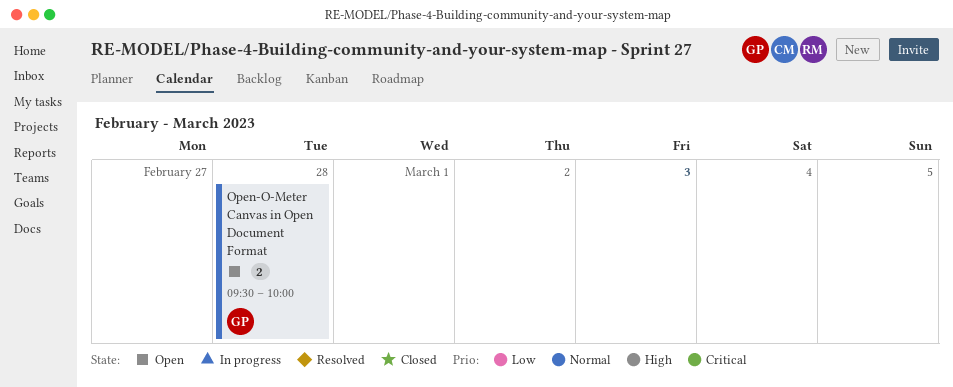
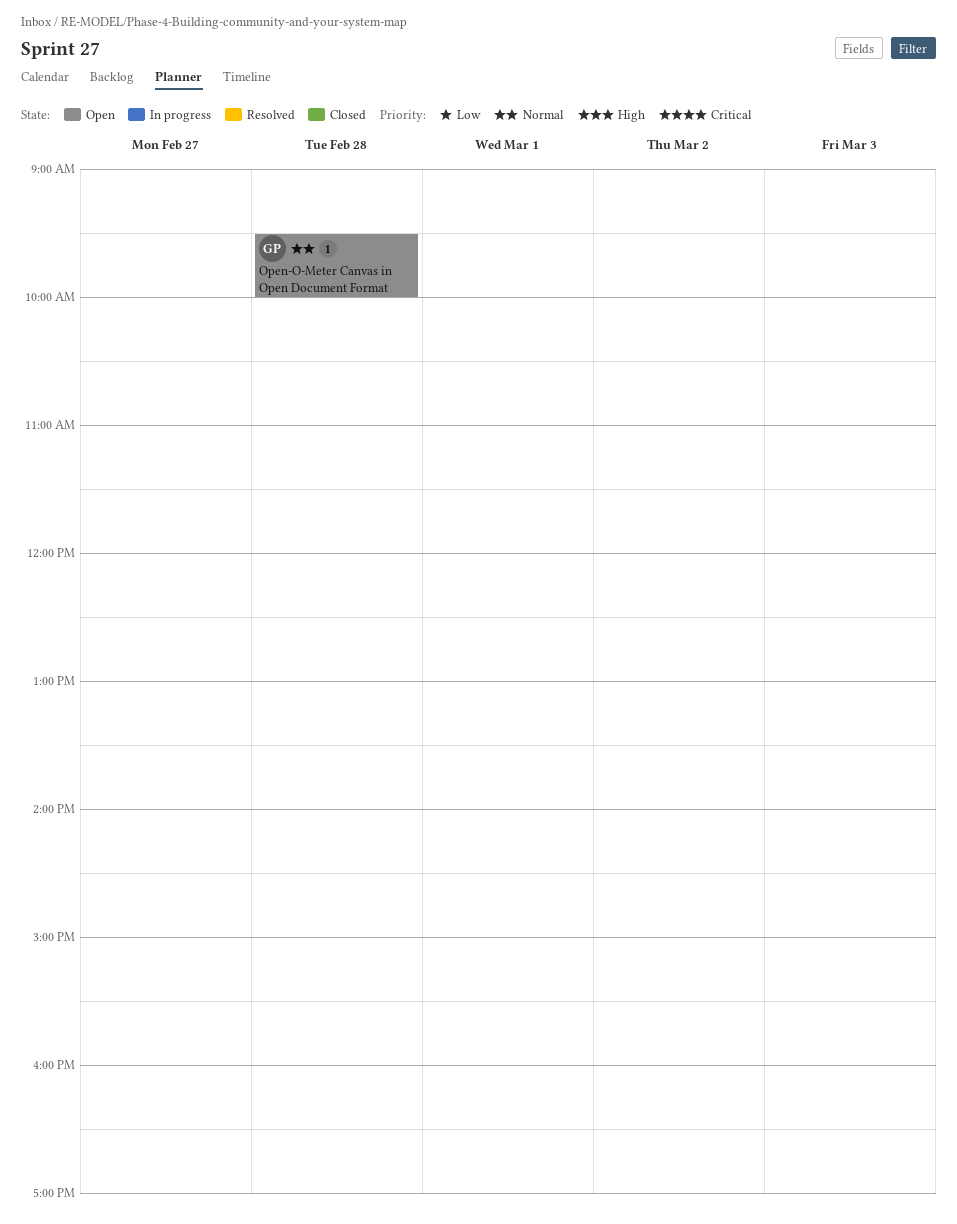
Open-O-Meter Canvas in Open Document Format, estimate: 2 -> 1

